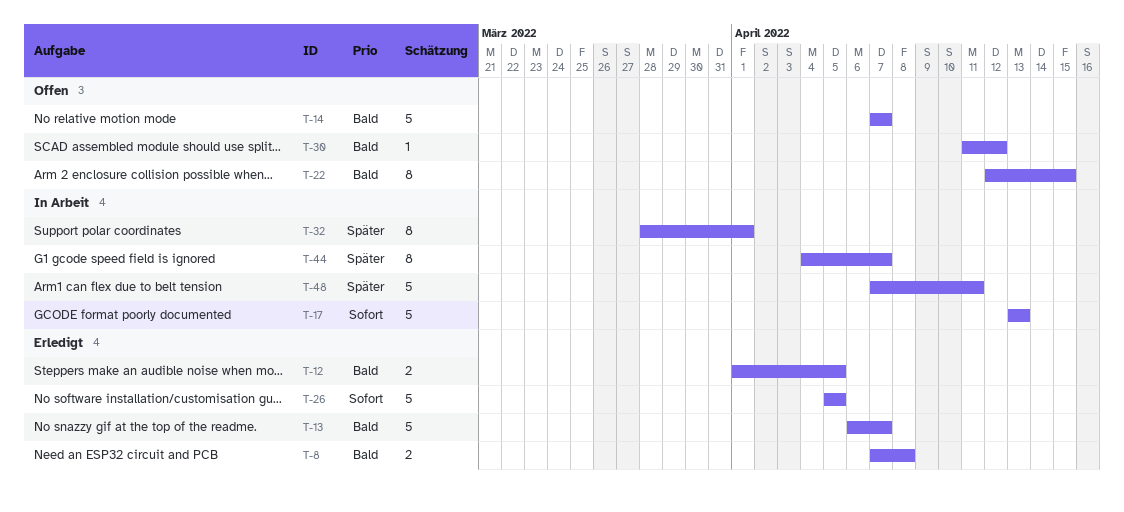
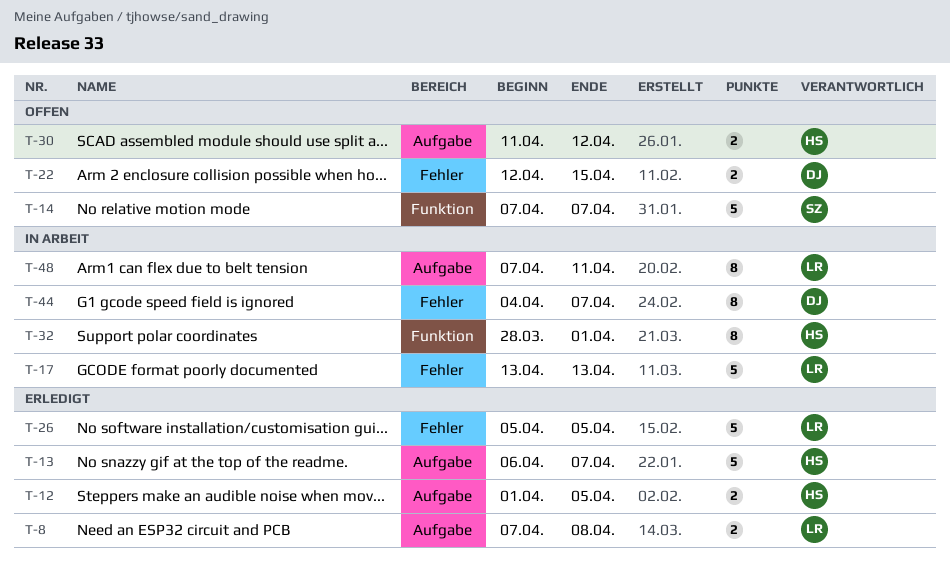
T-22, estimate: 8 -> 2
T-30, estimate: 1 -> 2
T-48, estimate: 5 -> 8

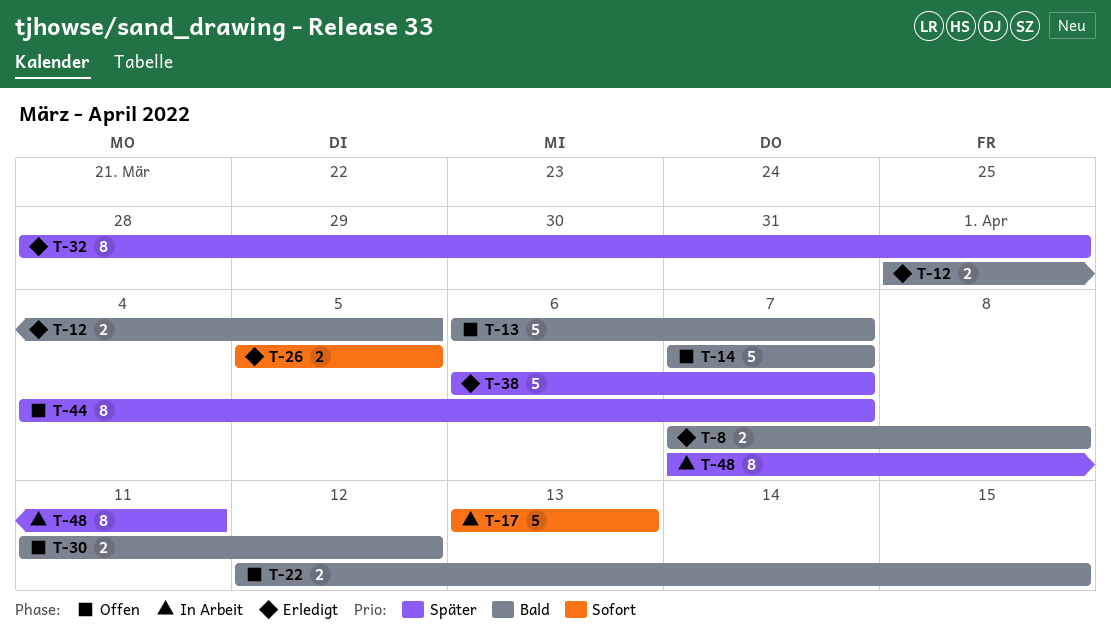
T-13, status: Erledigt -> Offen
T-26, estimate: 5 -> 2
T-32, status: In Arbeit -> Erledigt
T-38: none -> present
T-44, status: In Arbeit -> Offen

